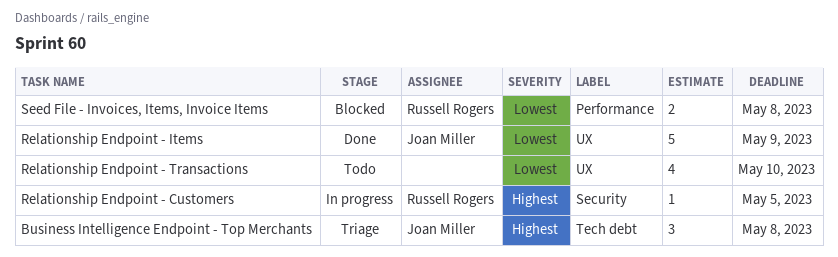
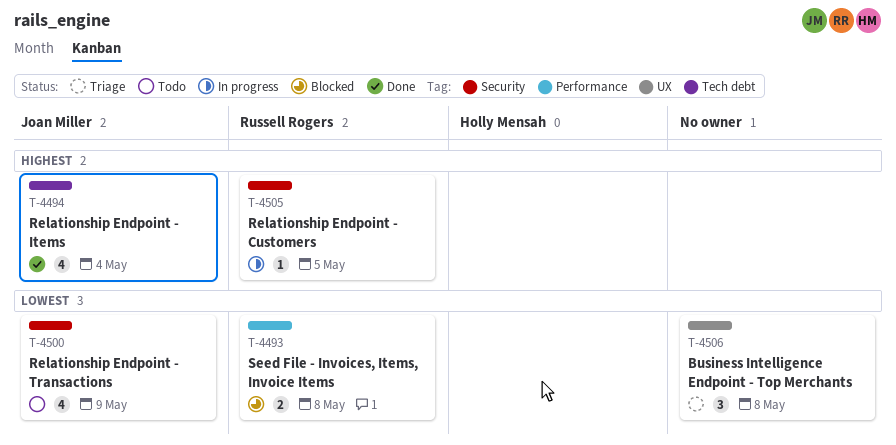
Business Intelligence Endpoint - Top Merchants, owner: Joan Miller -> none
Business Intelligence Endpoint - Top Merchants, priority: Highest -> Lowest
Business Intelligence Endpoint - Top Merchants, label: Tech debt -> UX
Relationship Endpoint - Items, priority: Lowest -> Highest
Relationship Endpoint - Items, label: UX -> Tech debt
Relationship Endpoint - Items, estimate: 5 -> 4
Relationship Endpoint - Items, due: May 9 -> May 4
Relationship Endpoint - Transactions, owner: none -> Joan Miller
Relationship Endpoint - Transactions, label: UX -> Security
Relationship Endpoint - Transactions, due: May 10 -> May 9

